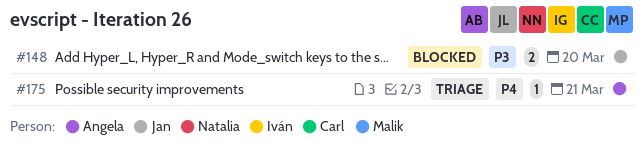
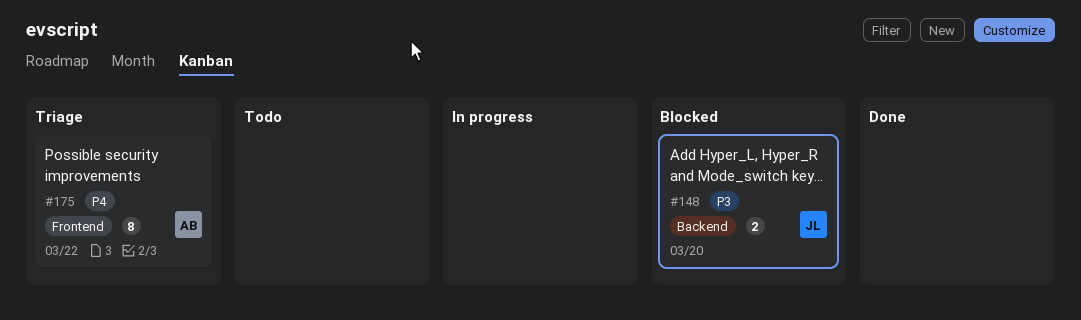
#175, estimate: 1 -> 8
#175, due: Mar 21 -> Mar 22

